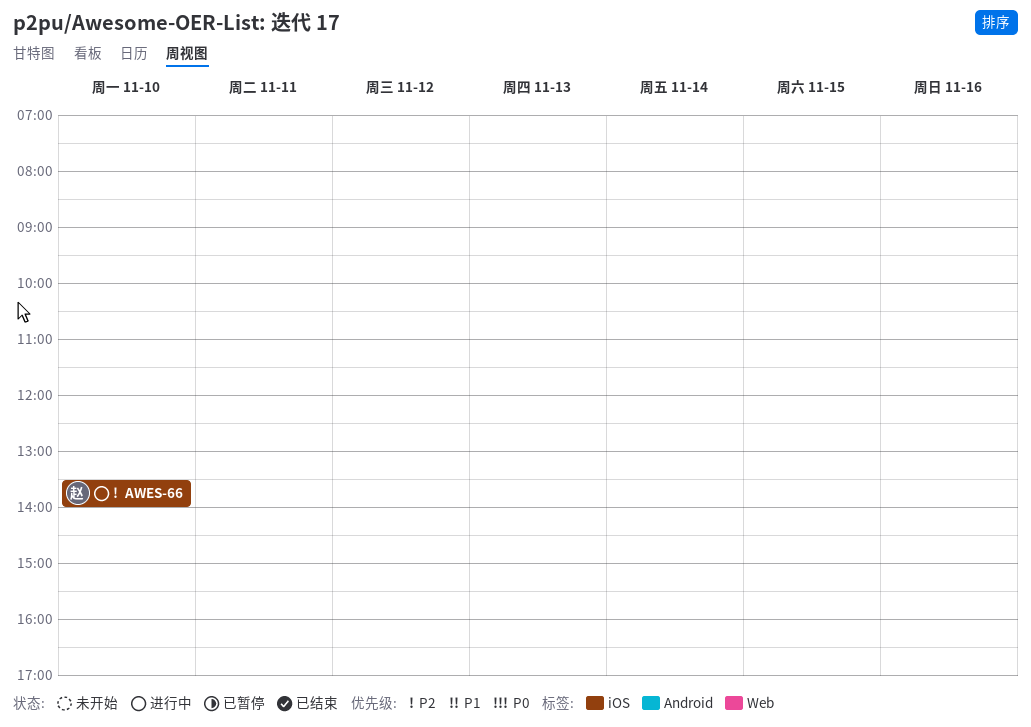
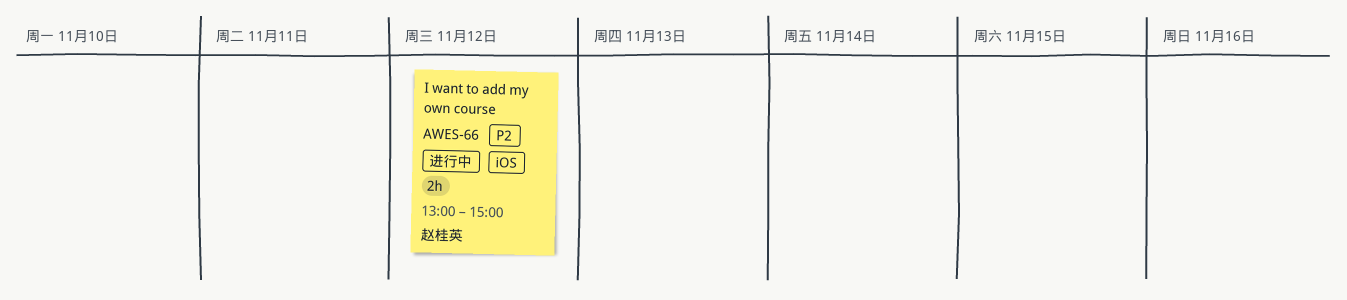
AWES-66, day: Nov 10 -> Nov 12
AWES-66, begins: 13:30 -> 13:00
AWES-66, ends: 14:00 -> 15:00

